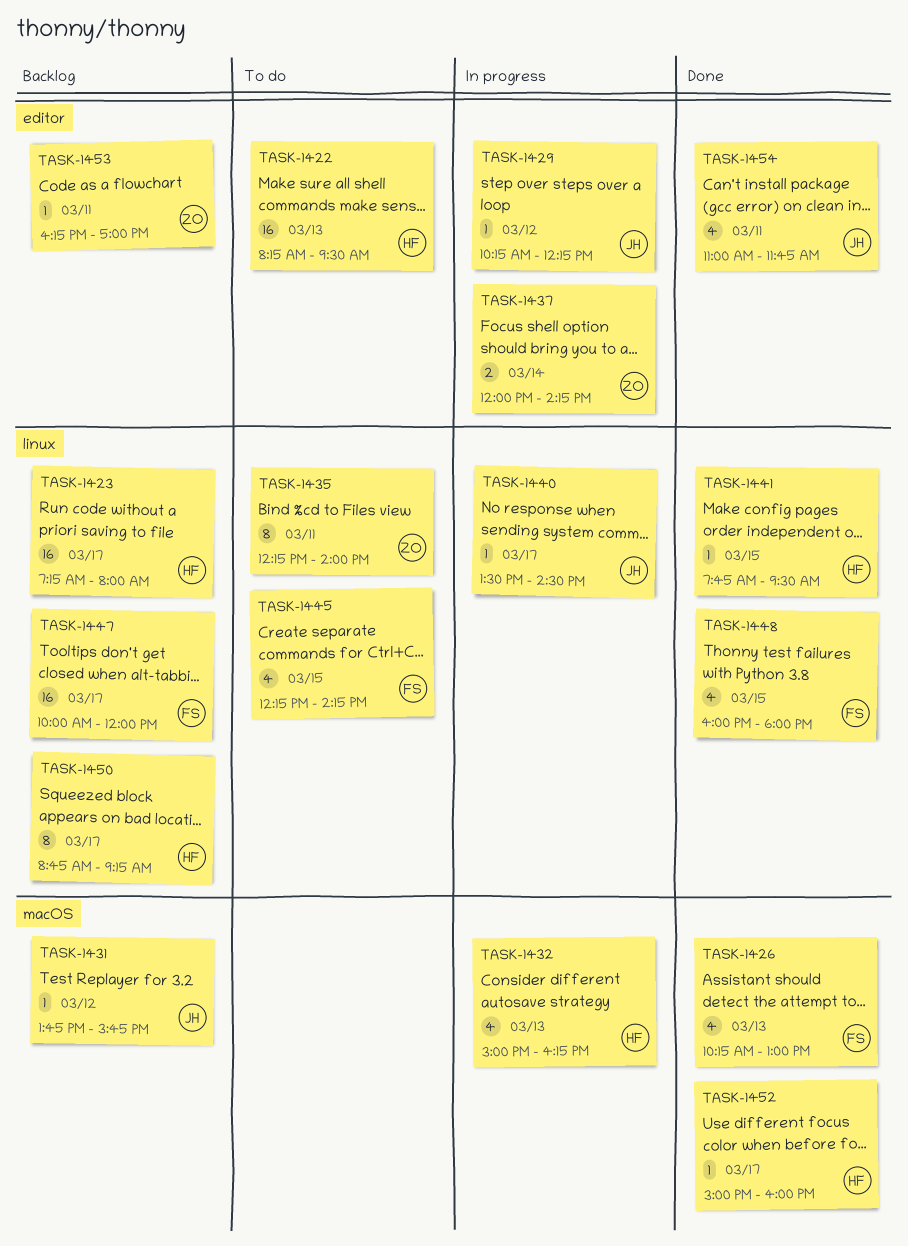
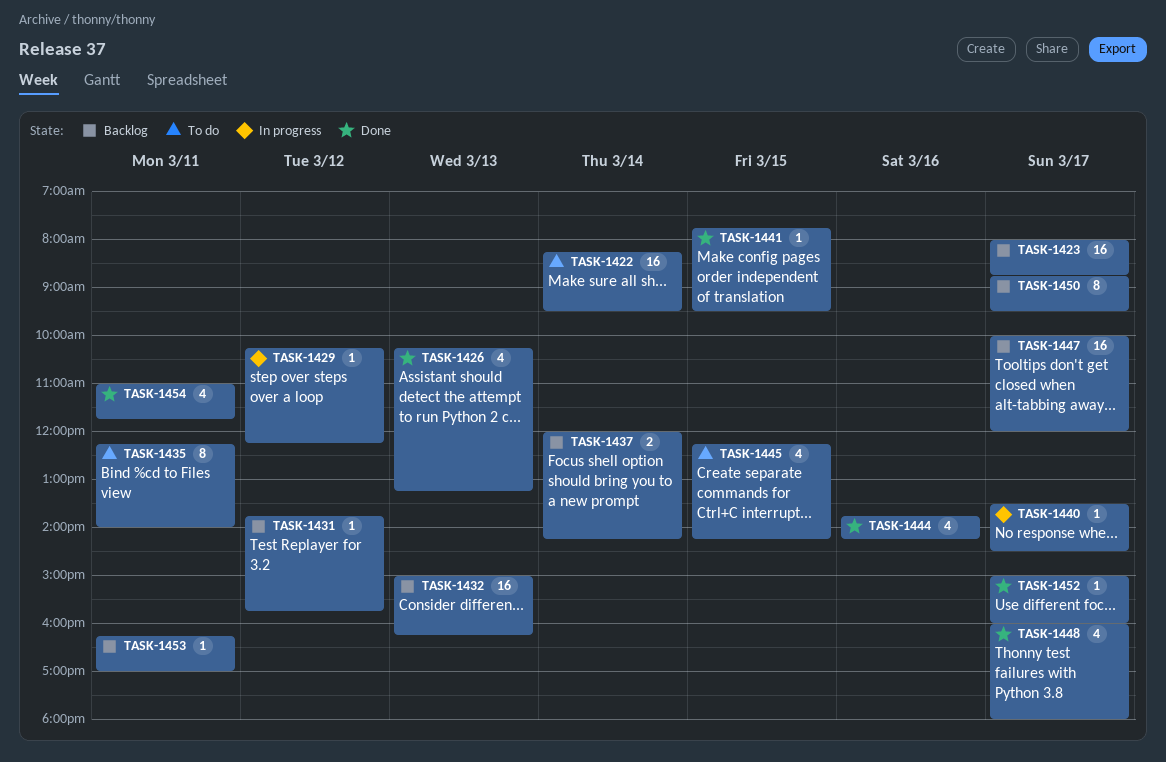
TASK-1422, day: Mar 13 -> Mar 14
TASK-1423, begins: 07:15 -> 08:00
TASK-1423, ends: 08:00 -> 08:45
TASK-1426, ends: 13:00 -> 13:15
TASK-1432, status: In progress -> Backlog
TASK-1432, estimate: 4 -> 16
TASK-1437, status: In progress -> Backlog
TASK-1444: none -> present
TASK-1448, day: Mar 15 -> Mar 17
TASK-1450, ends: 09:15 -> 09:30

